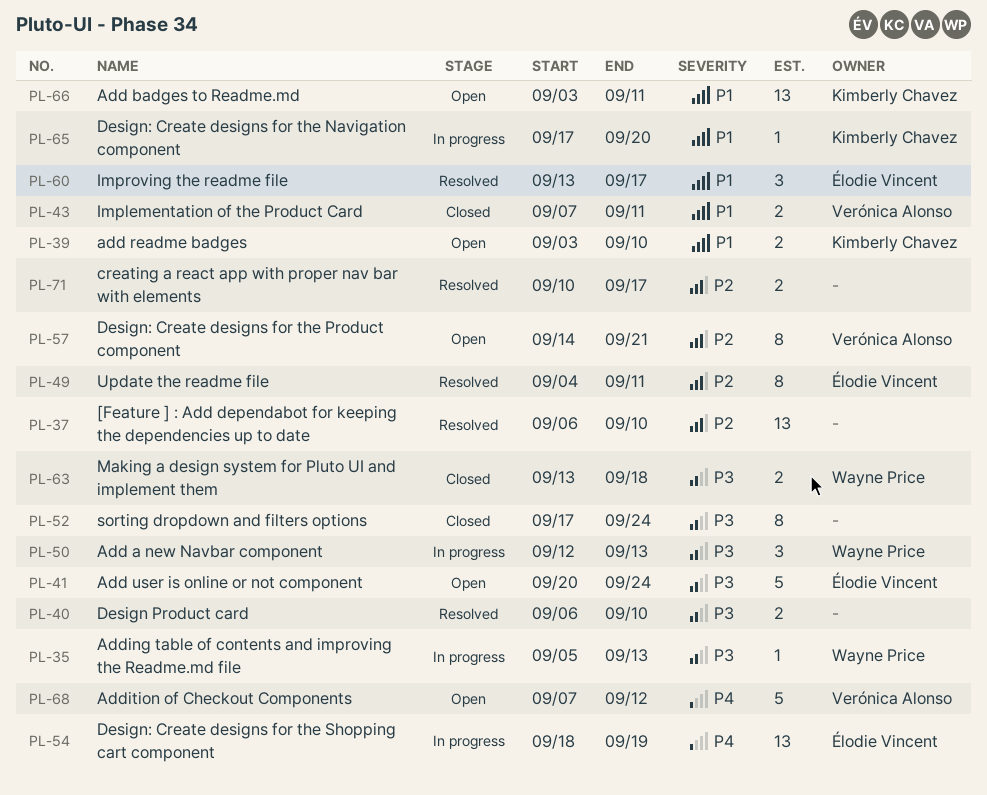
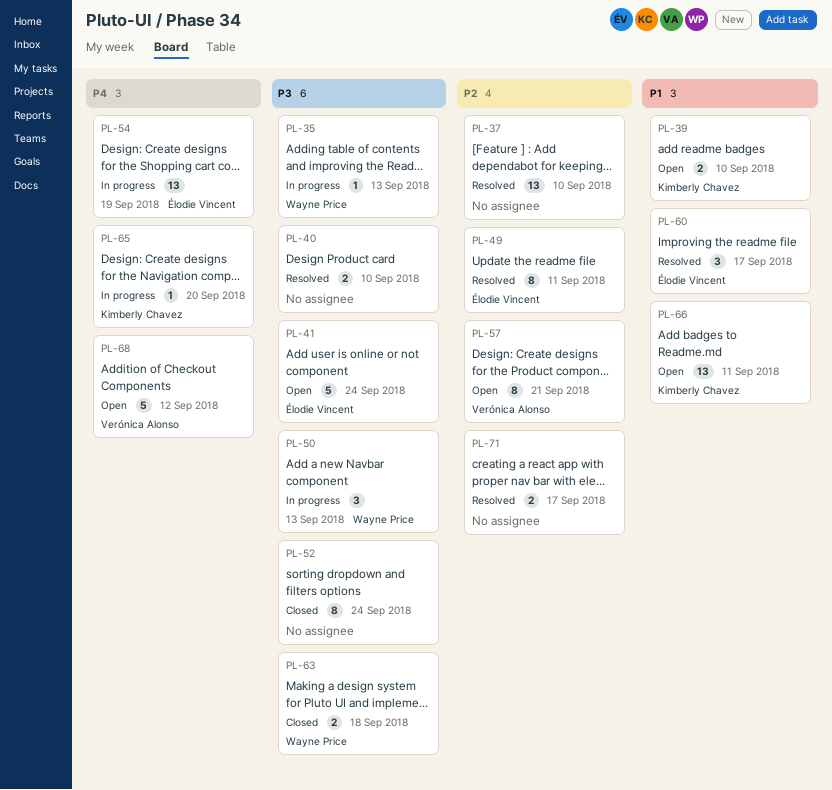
PL-43: present -> none
PL-65, priority: P1 -> P4

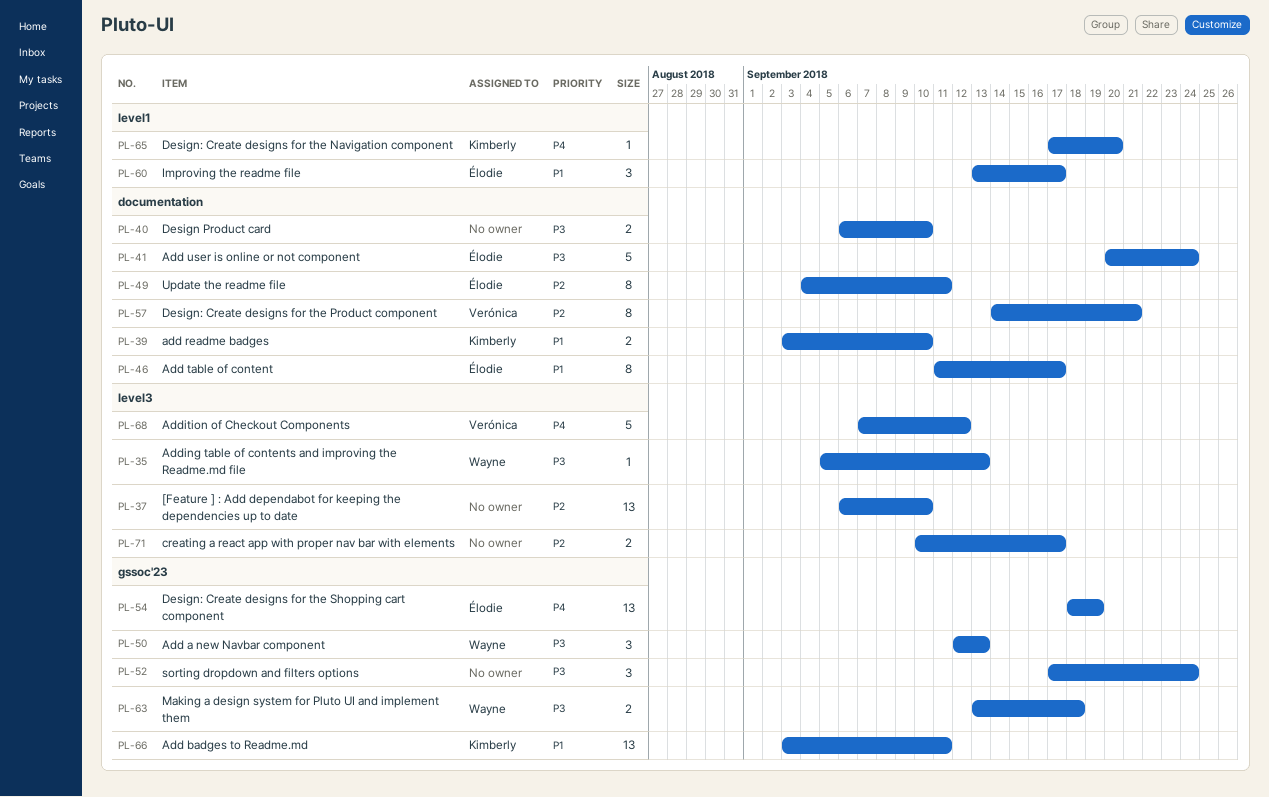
PL-46: none -> present
PL-52, estimate: 8 -> 3

